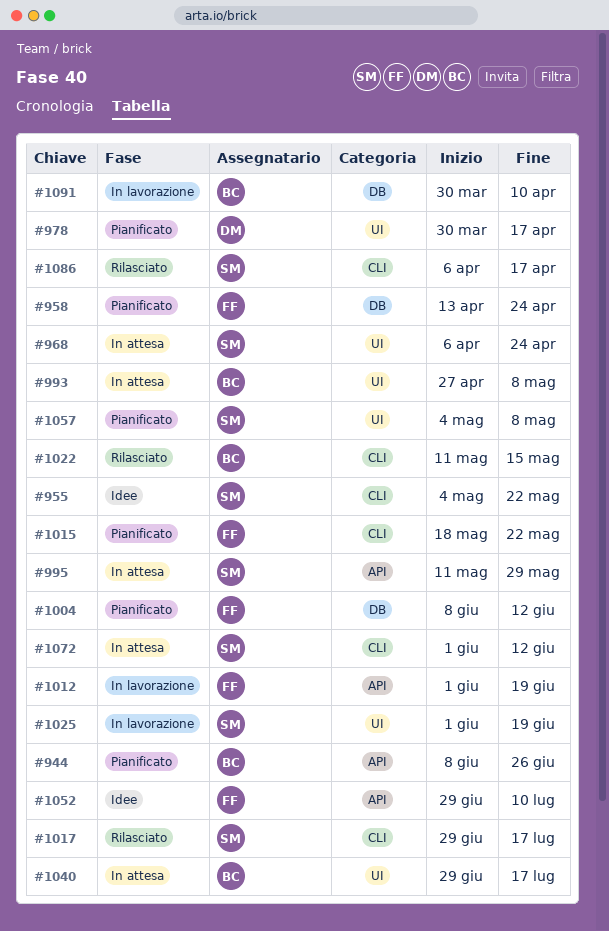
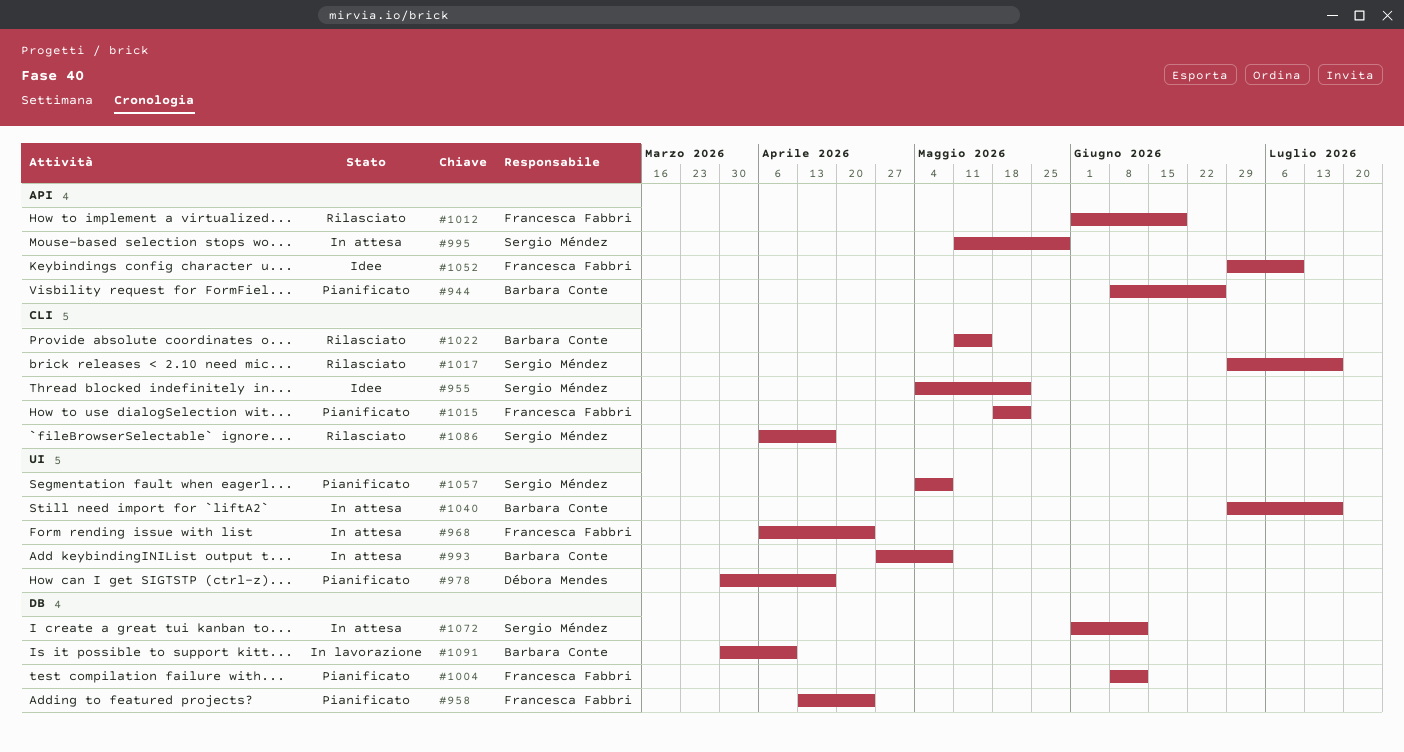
#968, owner: Sergio Méndez -> Francesca Fabbri
#1012, status: In lavorazione -> Rilasciato
#1025: present -> none
#1072, label: CLI -> DB

